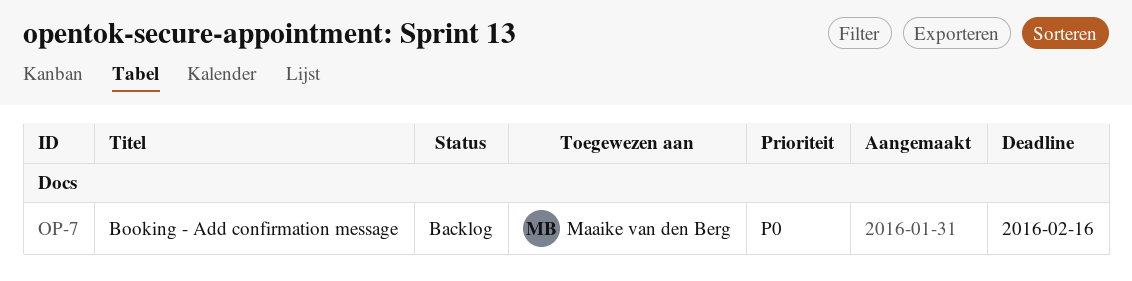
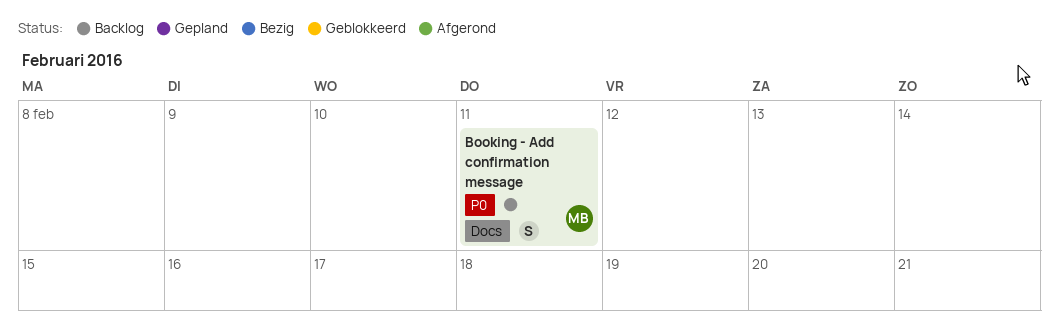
Booking - Add confirmation message, due: Feb 16 -> Feb 11

